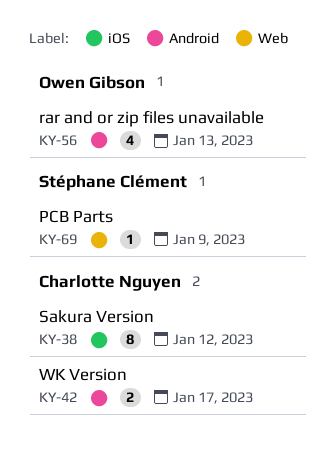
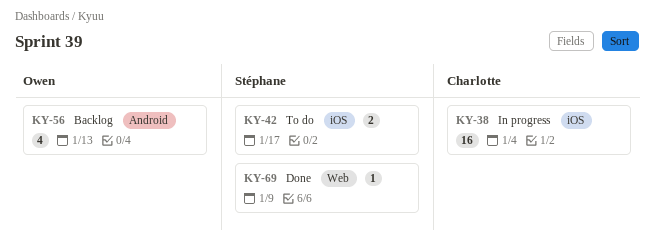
KY-38, estimate: 8 -> 16
KY-38, due: Jan 12 -> Jan 4
KY-42, owner: Charlotte Nguyen -> Stéphane Clément
KY-42, label: Android -> iOS

